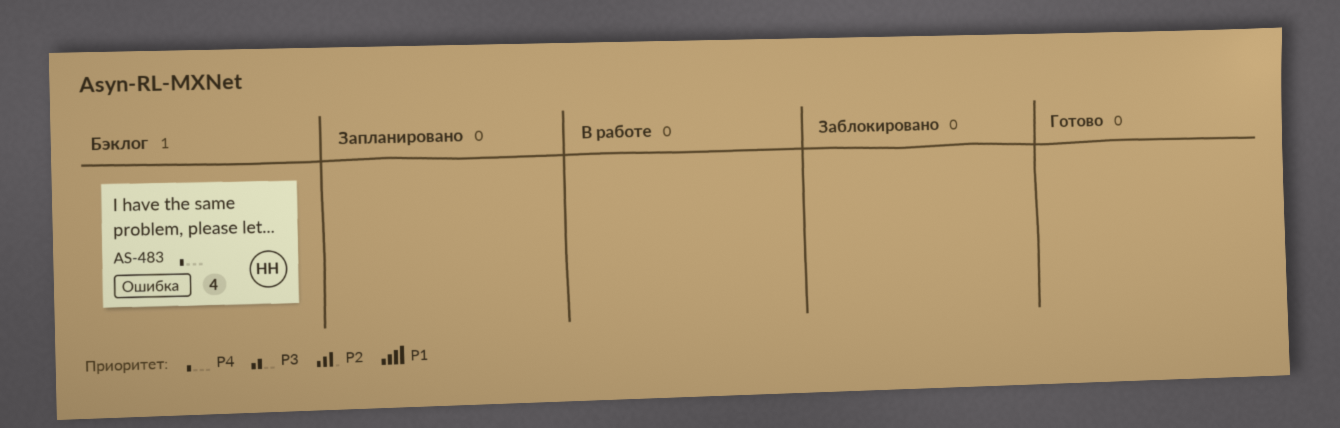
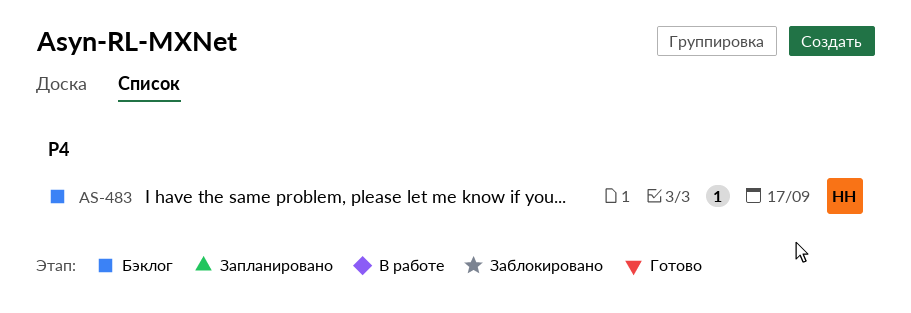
AS-483, estimate: 4 -> 1

